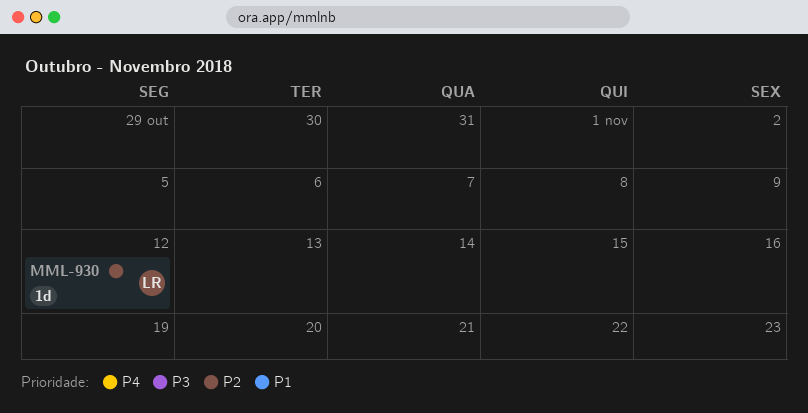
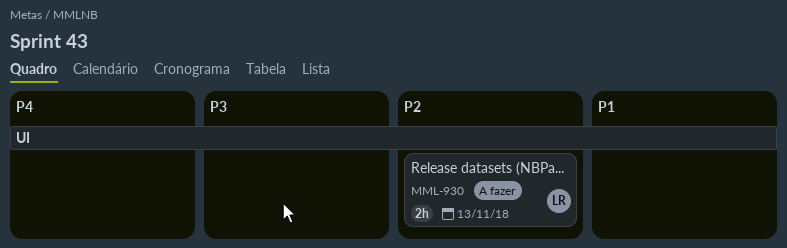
MML-930, estimate: 1d -> 2h
MML-930, due: Nov 12 -> Nov 13

